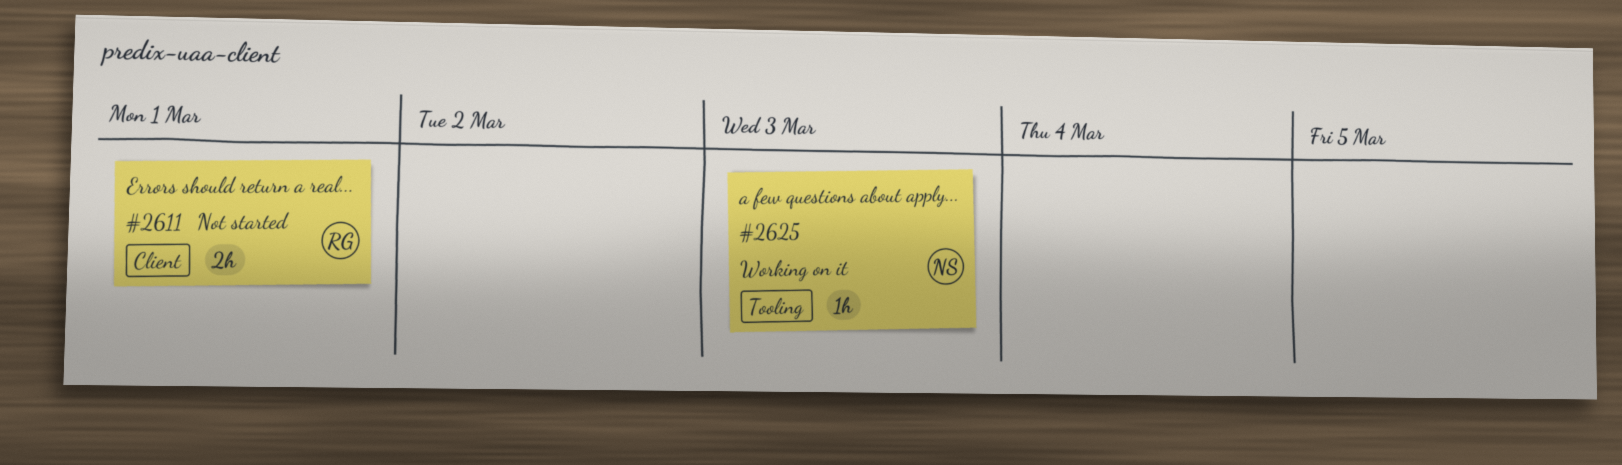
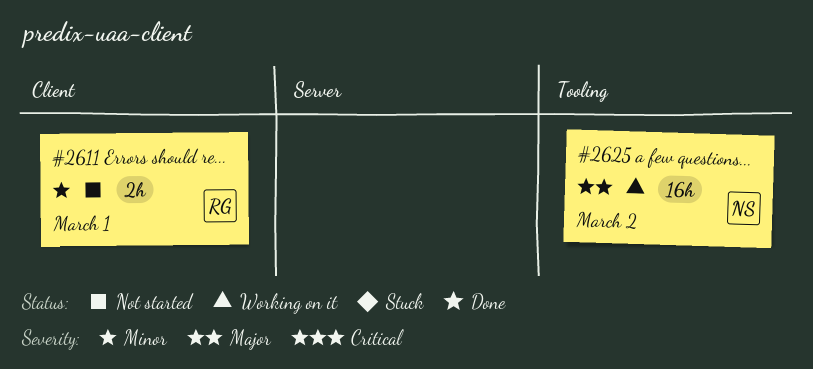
#2625, estimate: 1h -> 16h
#2625, due: Mar 3 -> Mar 2

